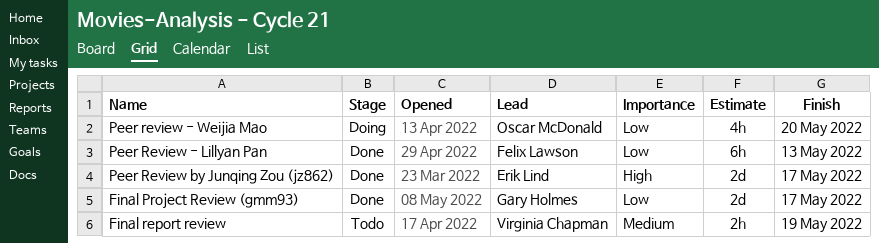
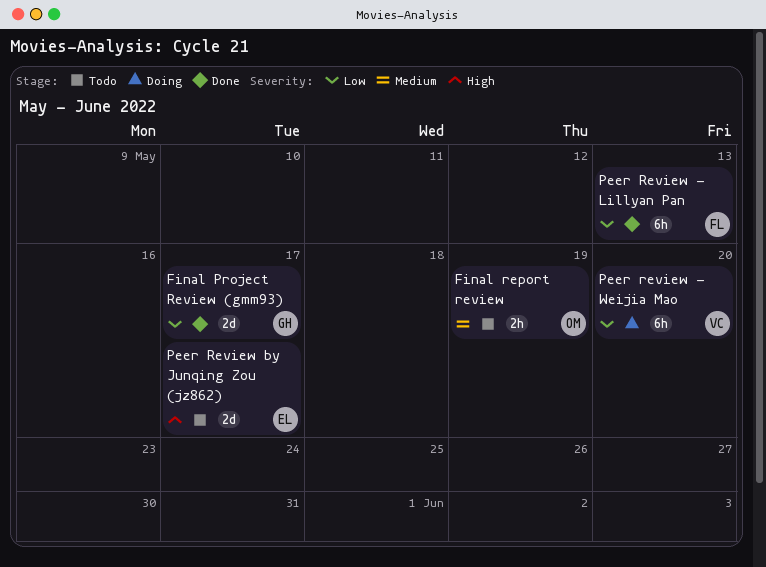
Final report review, owner: Virginia Chapman -> Oscar McDonald
Peer review - Weijia Mao, owner: Oscar McDonald -> Virginia Chapman
Peer review - Weijia Mao, estimate: 4h -> 6h
Peer Review by Junqing Zou (jz862), status: Done -> Todo

